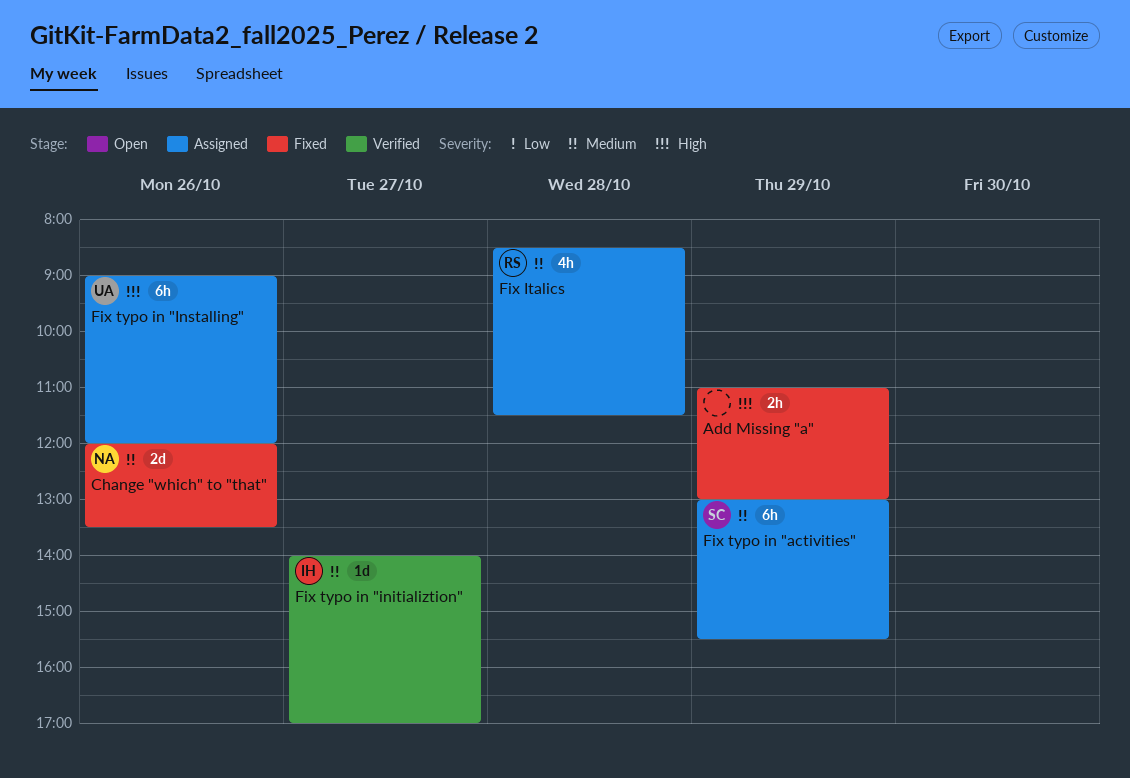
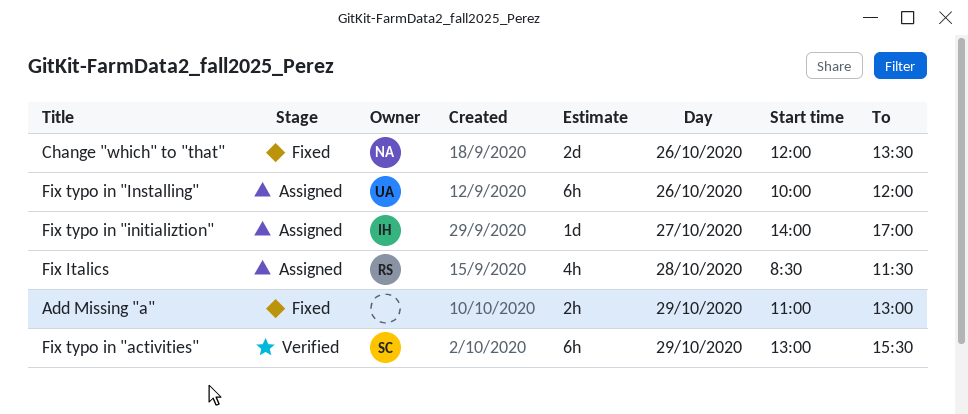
Fix typo in "activities", status: Assigned -> Verified
Fix typo in "initializtion", status: Verified -> Assigned
Fix typo in "Installing", begins: 09:00 -> 10:00

